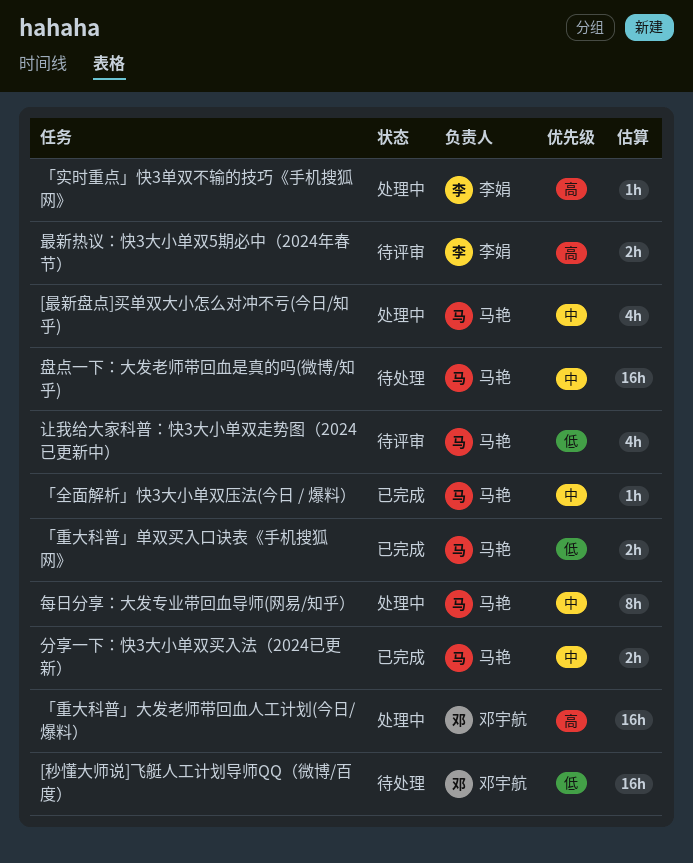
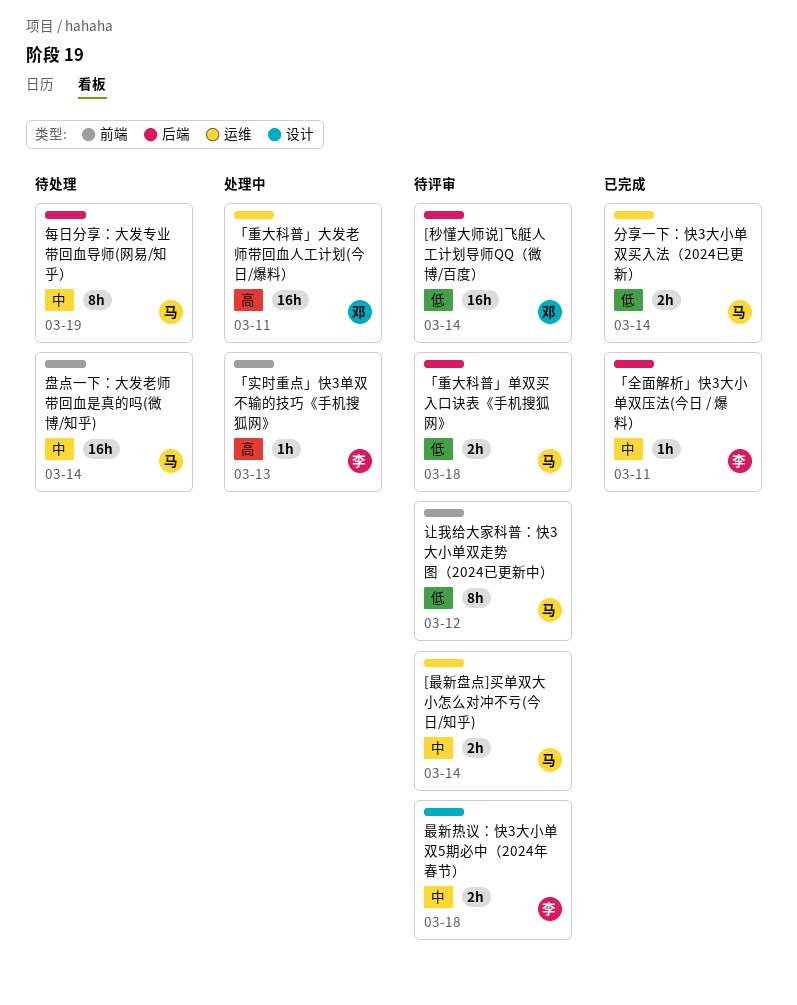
[最新盘点]买单双大小怎么对冲不亏(今日/知乎), status: 处理中 -> 待评审
[最新盘点]买单双大小怎么对冲不亏(今日/知乎), estimate: 4h -> 2h
[秒懂大师说]飞艇人工计划导师QQ（微博/百度）, status: 待处理 -> 待评审
「全面解析」快3大小单双压法(今日 / 爆料）, owner: 马艳 -> 李娟
「重大科普」单双买入口诀表《手机搜狐网》, status: 已完成 -> 待评审
分享一下：快3大小单双买入法（2024已更新）, priority: 中 -> 低
最新热议：快3大小单双5期必中（2024年春节）, priority: 高 -> 中
每日分享：大发专业带回血导师(网易/知乎）, status: 处理中 -> 待处理
让我给大家科普：快3大小单双走势图（2024已更新中）, estimate: 4h -> 8h

